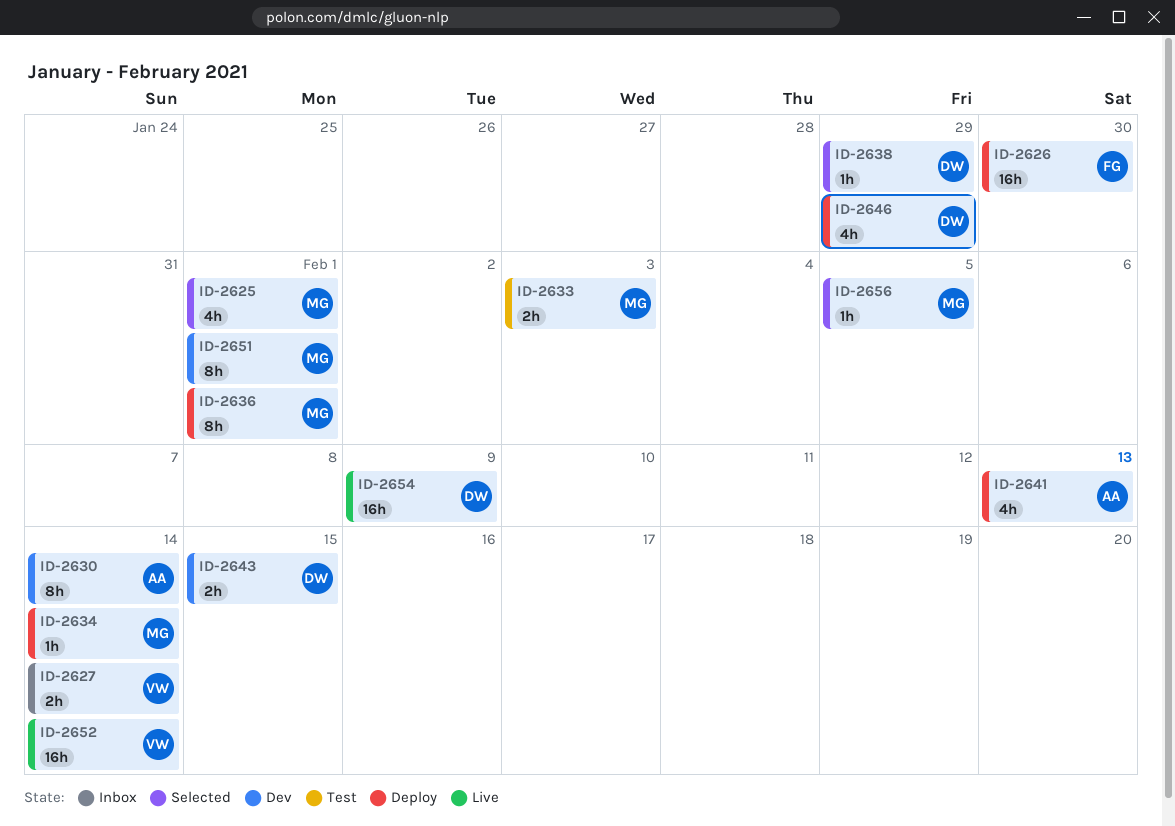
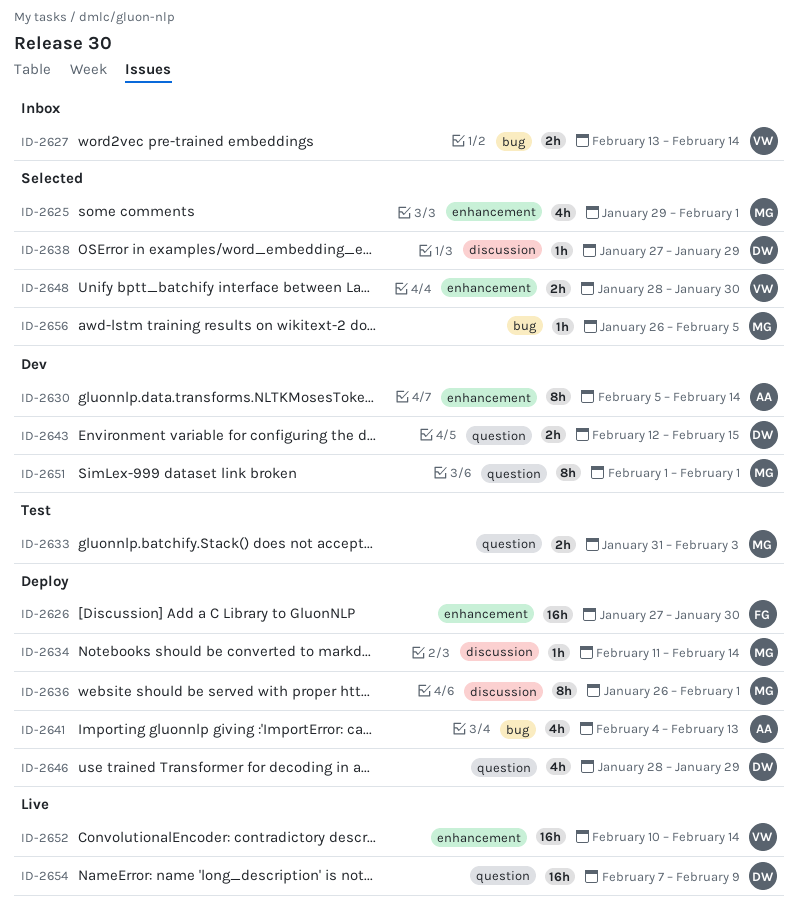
ID-2648: none -> present

